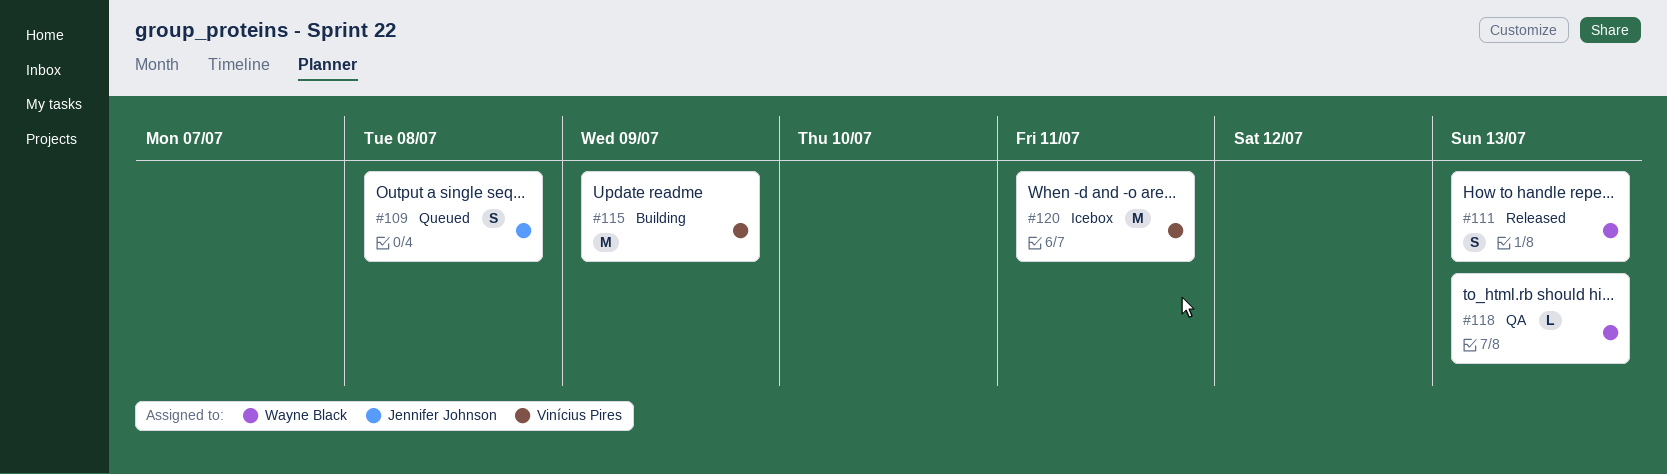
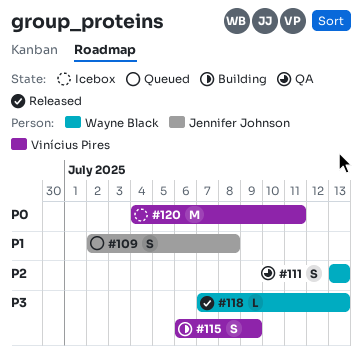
#111, status: Released -> QA
#115, estimate: M -> S
#118, status: QA -> Released

